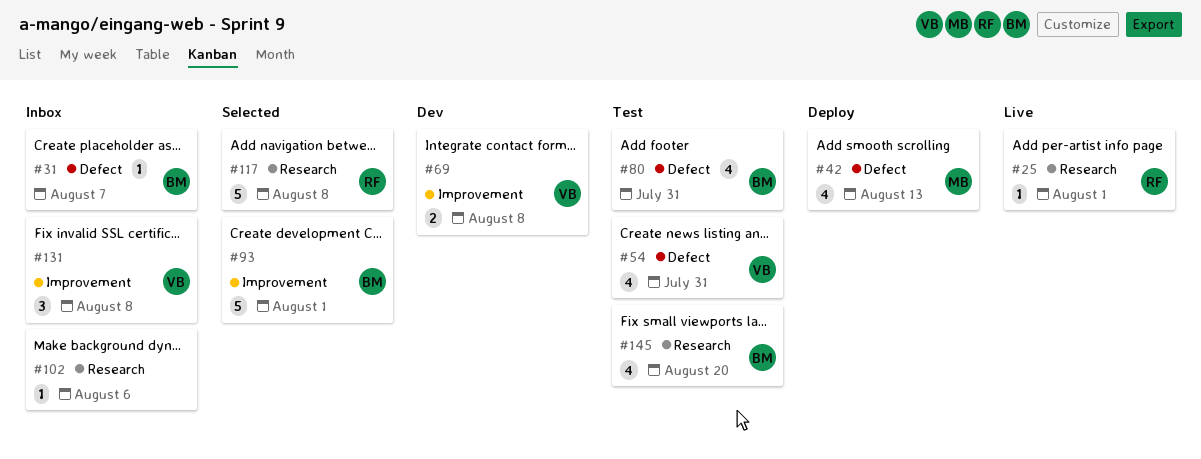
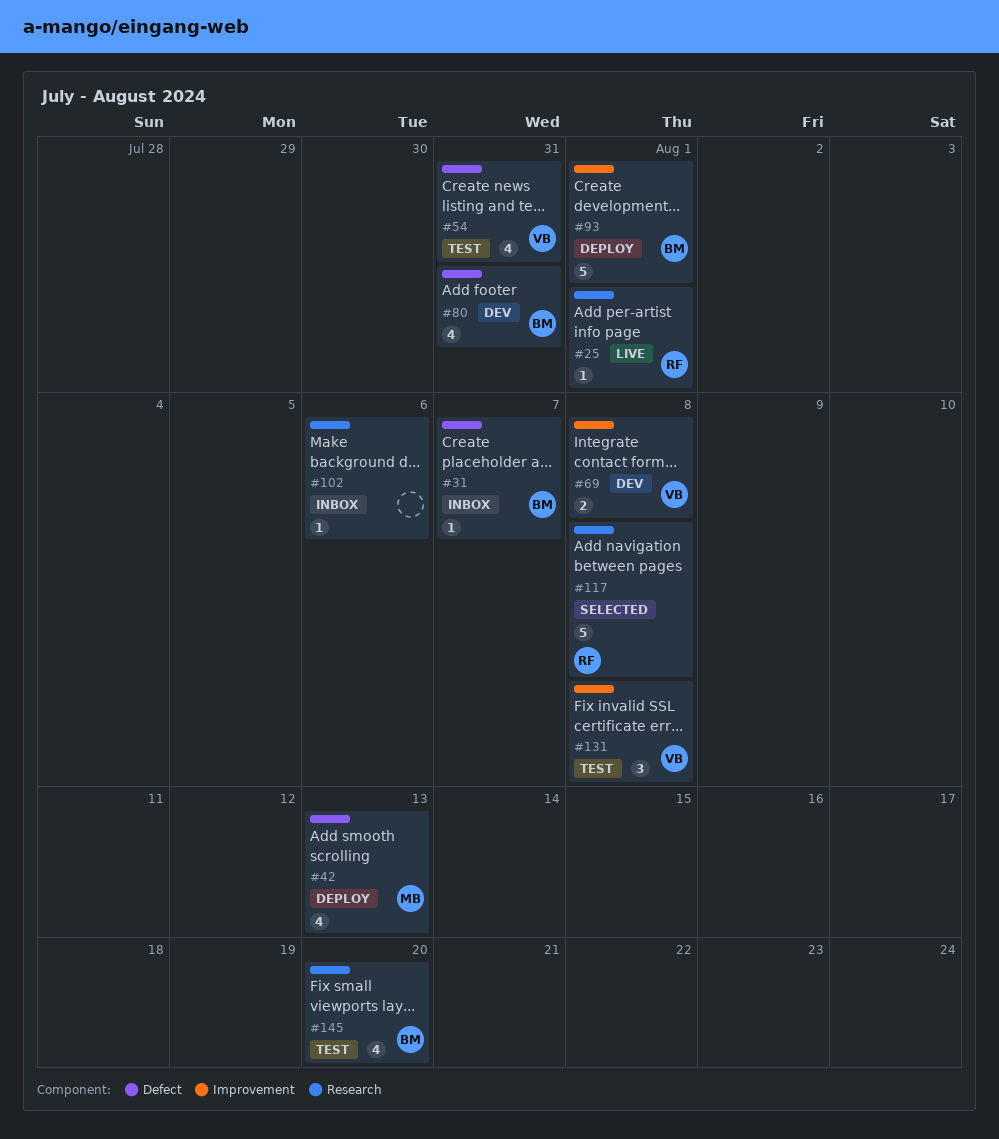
#80, status: Test -> Dev
#93, status: Selected -> Deploy
#131, status: Inbox -> Test

